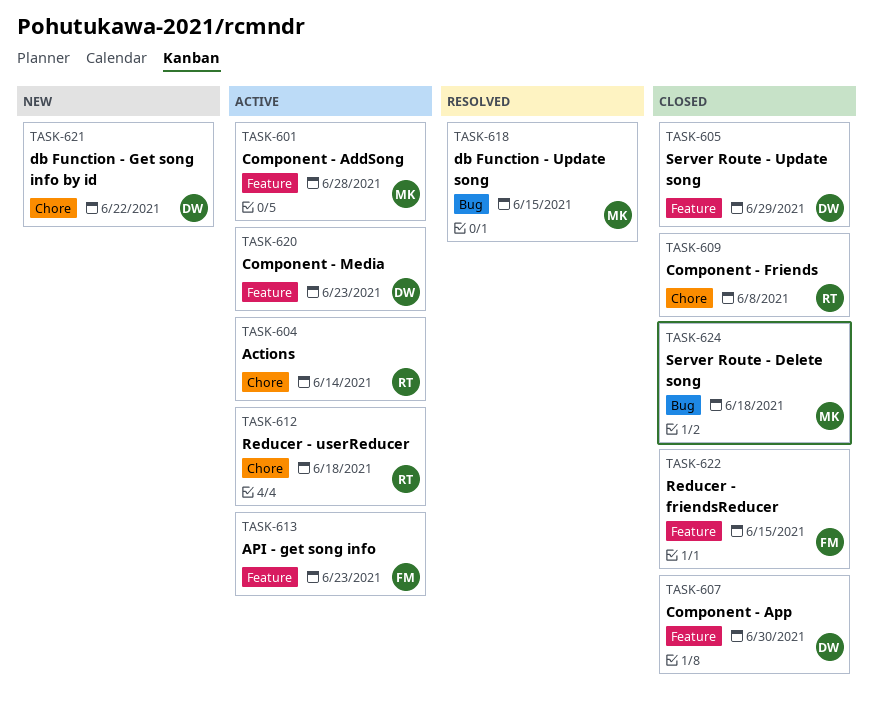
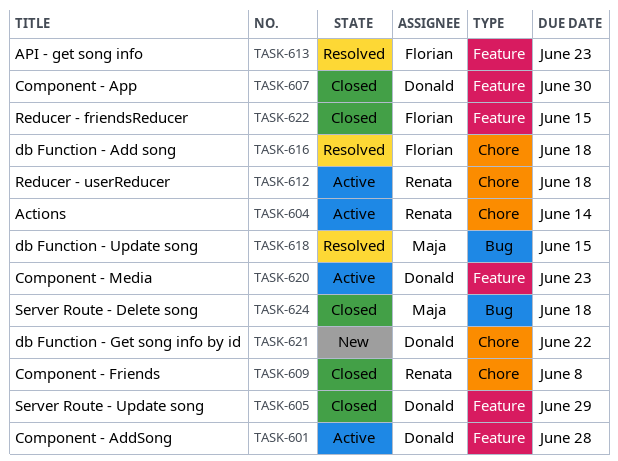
TASK-601, owner: Maja -> Donald
TASK-613, status: Active -> Resolved
TASK-616: none -> present

